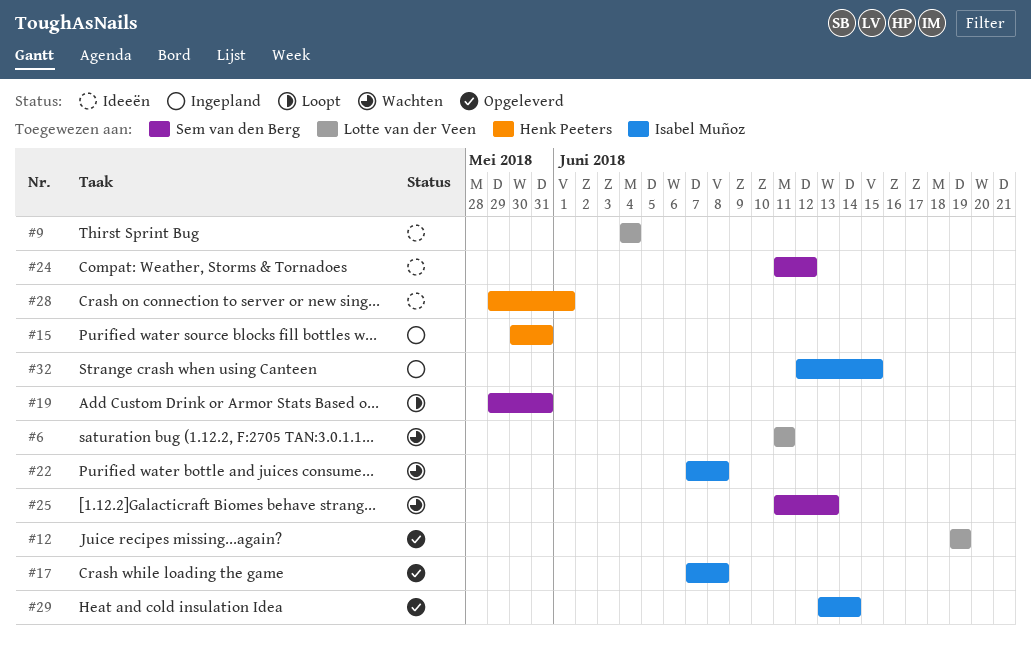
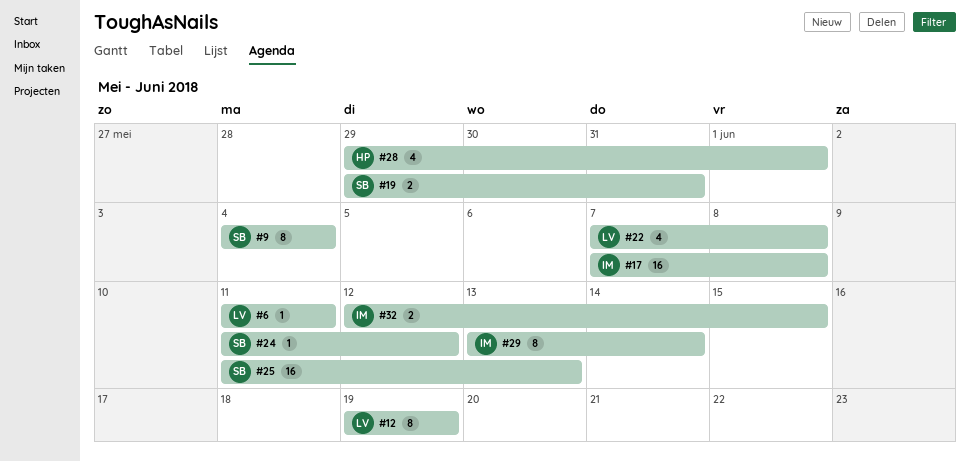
#9, owner: Lotte van der Veen -> Sem van den Berg
#15: present -> none
#22, owner: Isabel Muñoz -> Lotte van der Veen

